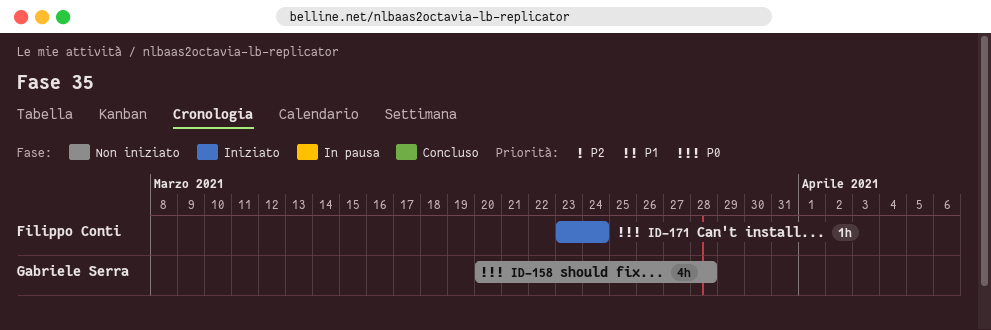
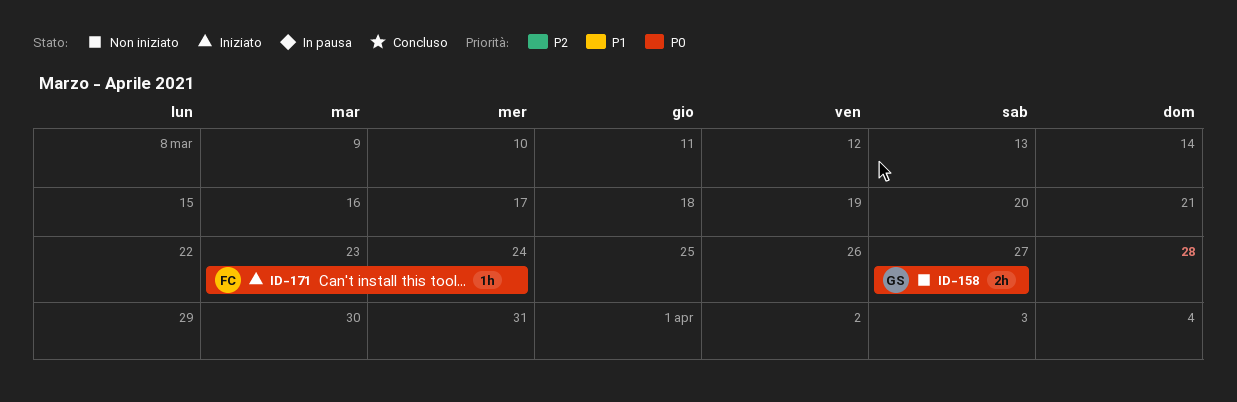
ID-158, estimate: 4h -> 2h
ID-158, start: Mar 20 -> Mar 27
ID-158, due: Mar 28 -> Mar 27

